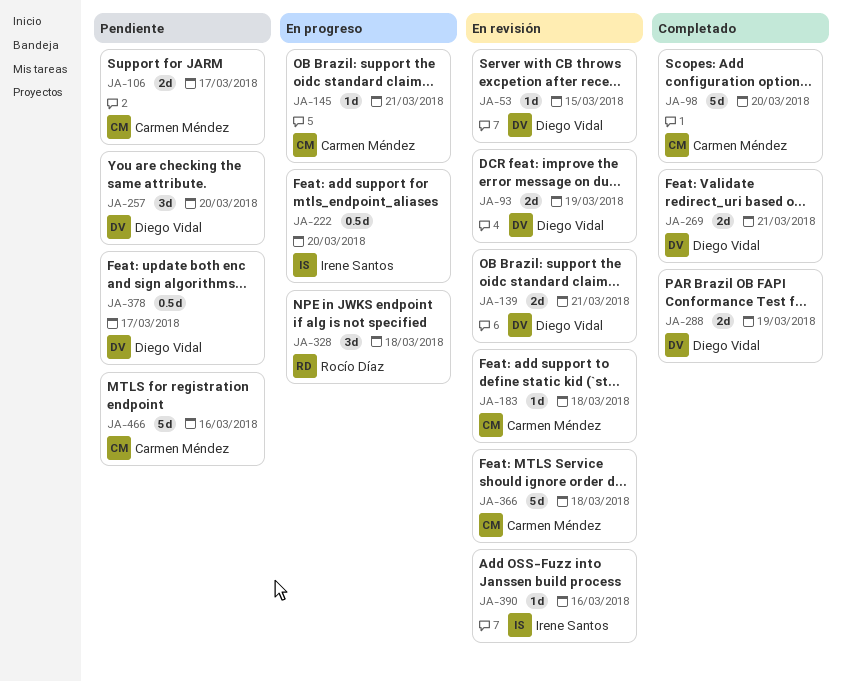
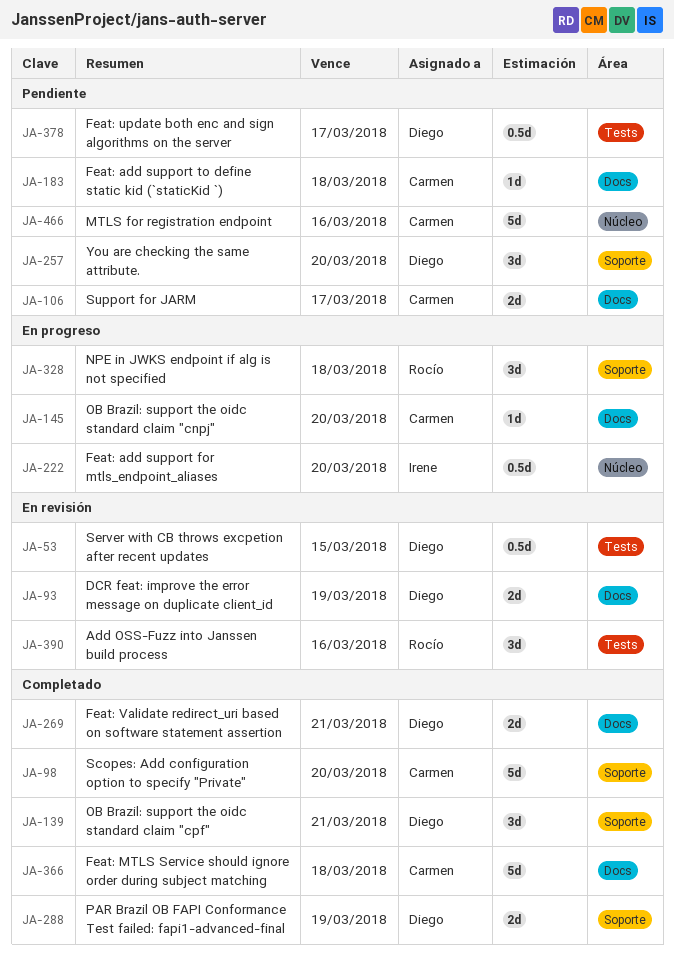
JA-53, estimate: 1d -> 0.5d
JA-139, status: En revisión -> Completado
JA-139, estimate: 2d -> 3d
JA-145, due: Mar 21 -> Mar 20
JA-183, status: En revisión -> Pendiente
JA-366, status: En revisión -> Completado
JA-390, owner: Irene Santos -> Rocío Díaz
JA-390, estimate: 1d -> 3d

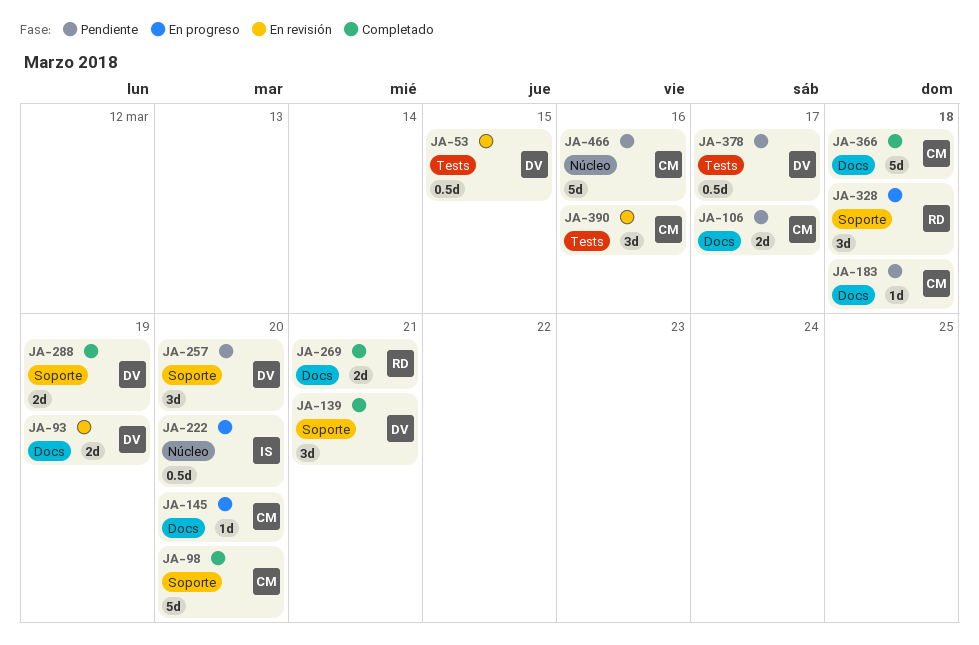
JA-269, owner: Diego -> Rocío
JA-390, owner: Rocío -> Carmen

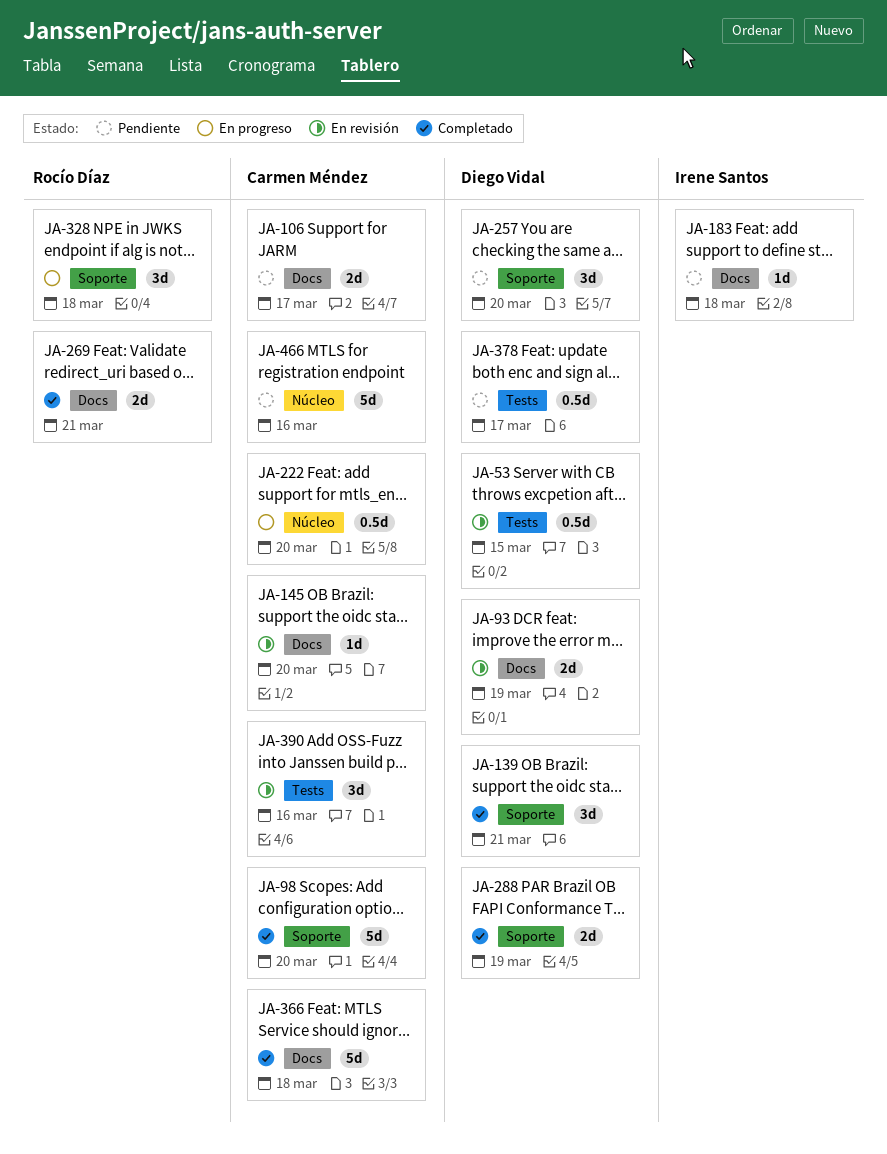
JA-145, status: En progreso -> En revisión
JA-183, owner: Carmen Méndez -> Irene Santos
JA-222, owner: Irene Santos -> Carmen Méndez

